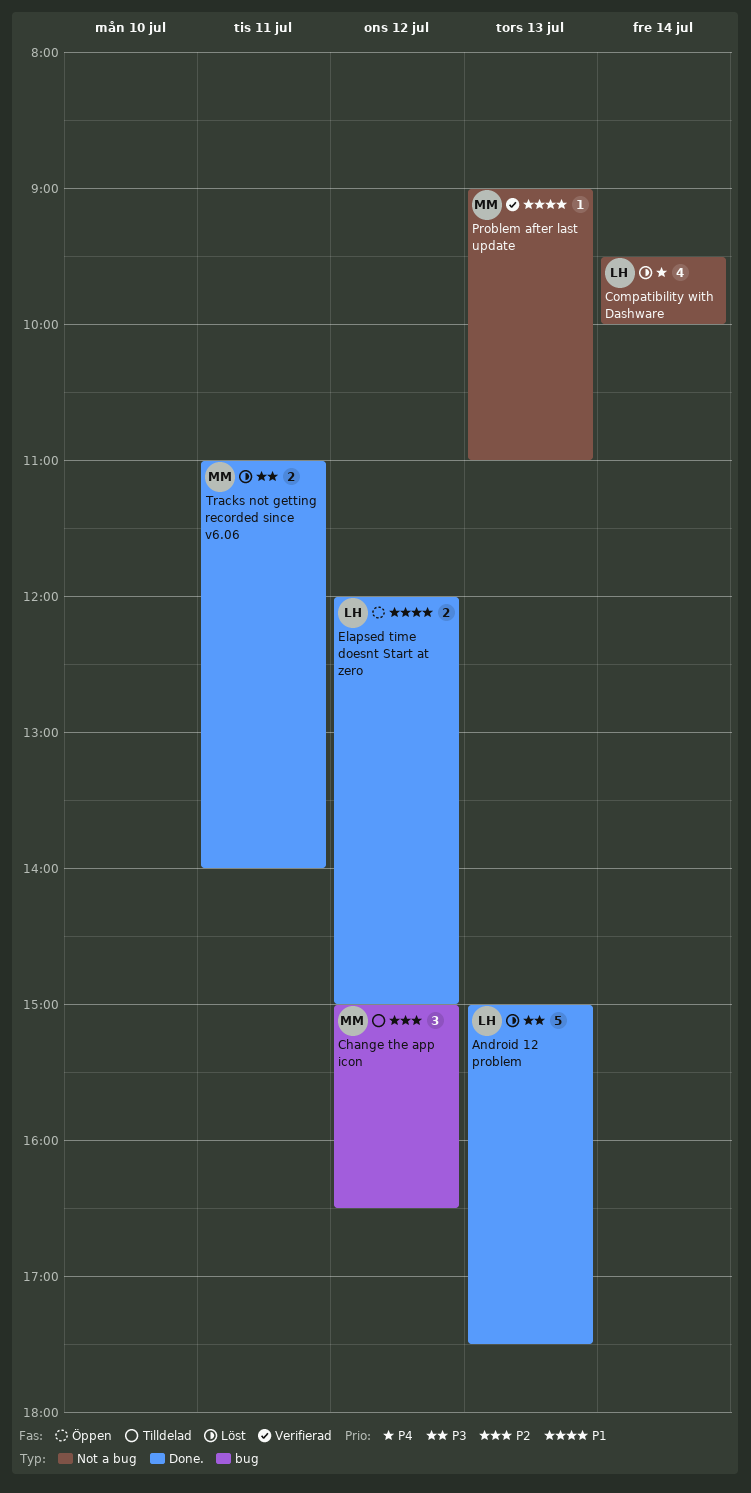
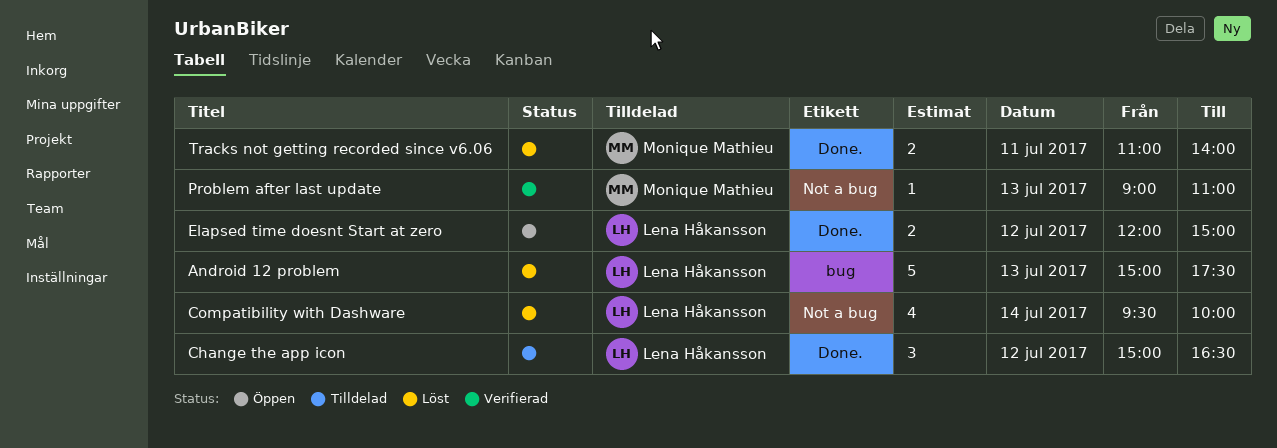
Android 12 problem, label: Done. -> bug
Change the app icon, owner: Monique Mathieu -> Lena Håkansson
Change the app icon, label: bug -> Done.

